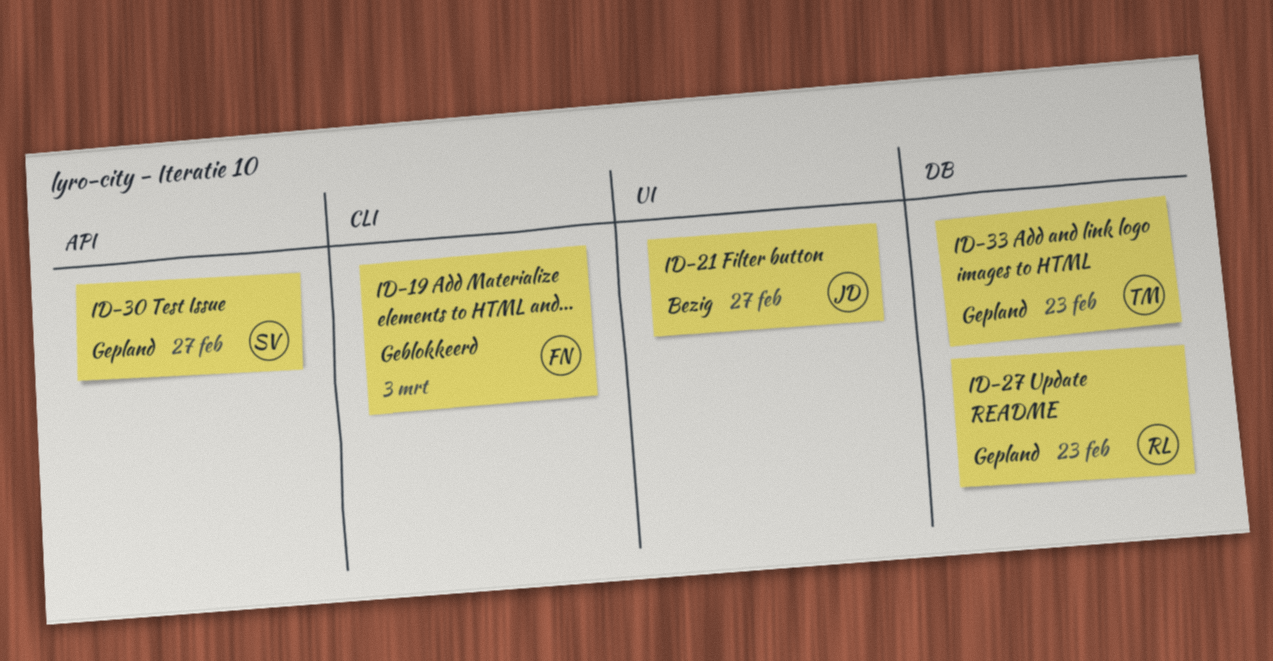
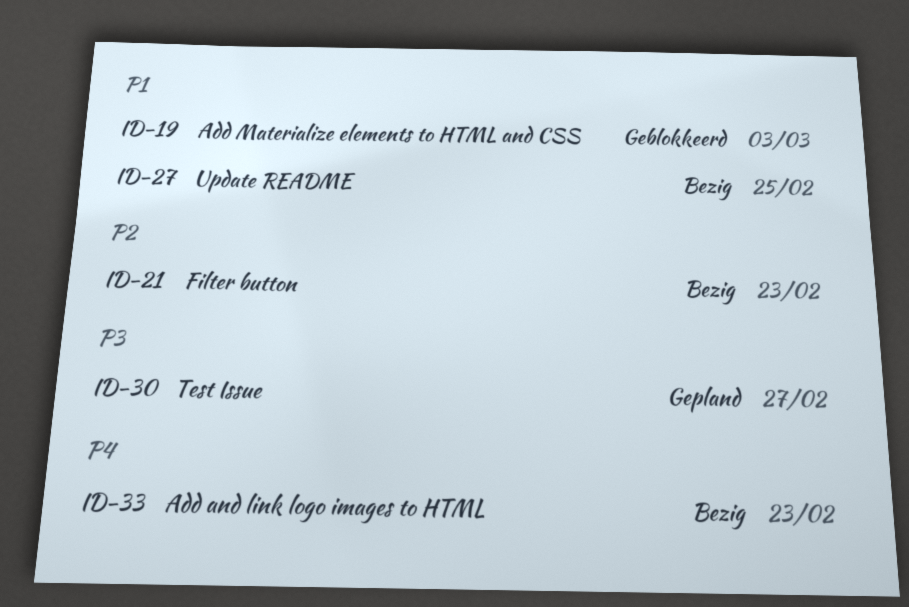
ID-21, due: Feb 27 -> Feb 23
ID-27, status: Gepland -> Bezig
ID-27, due: Feb 23 -> Feb 25
ID-33, status: Gepland -> Bezig

